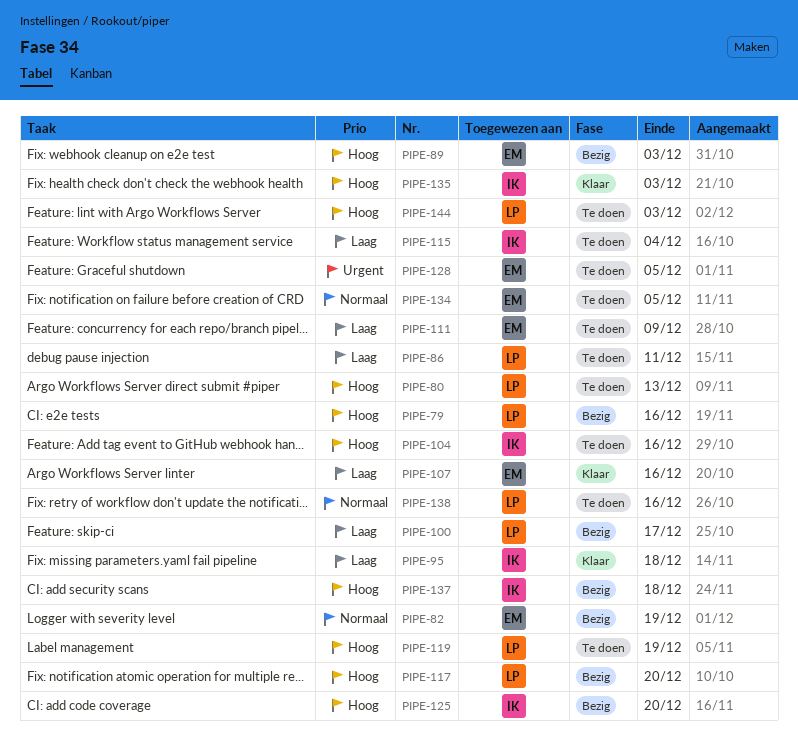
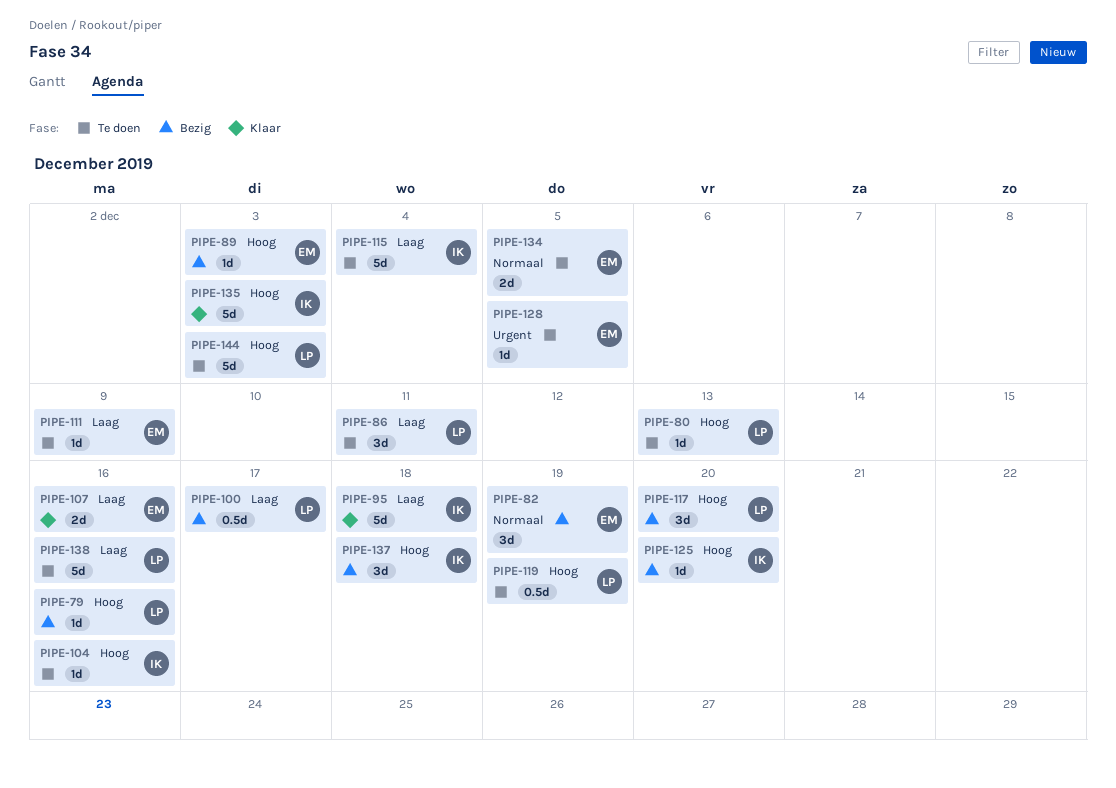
PIPE-138, priority: Normaal -> Laag

